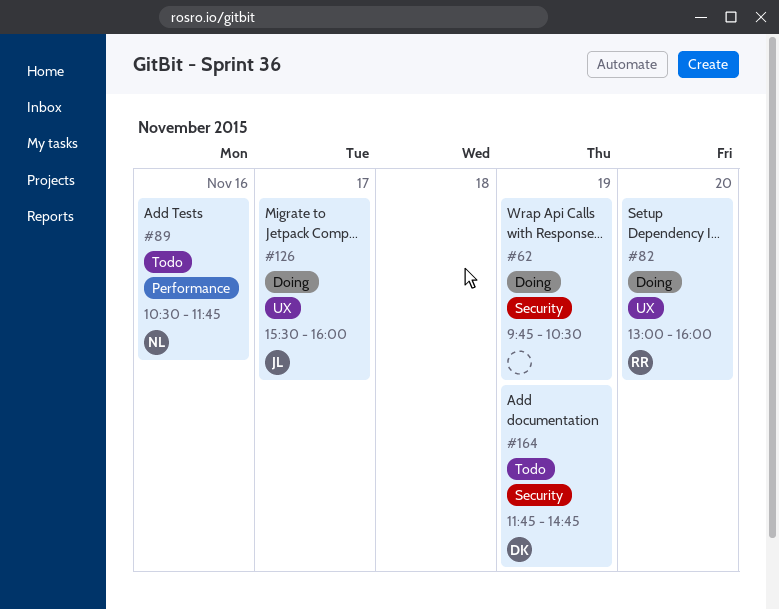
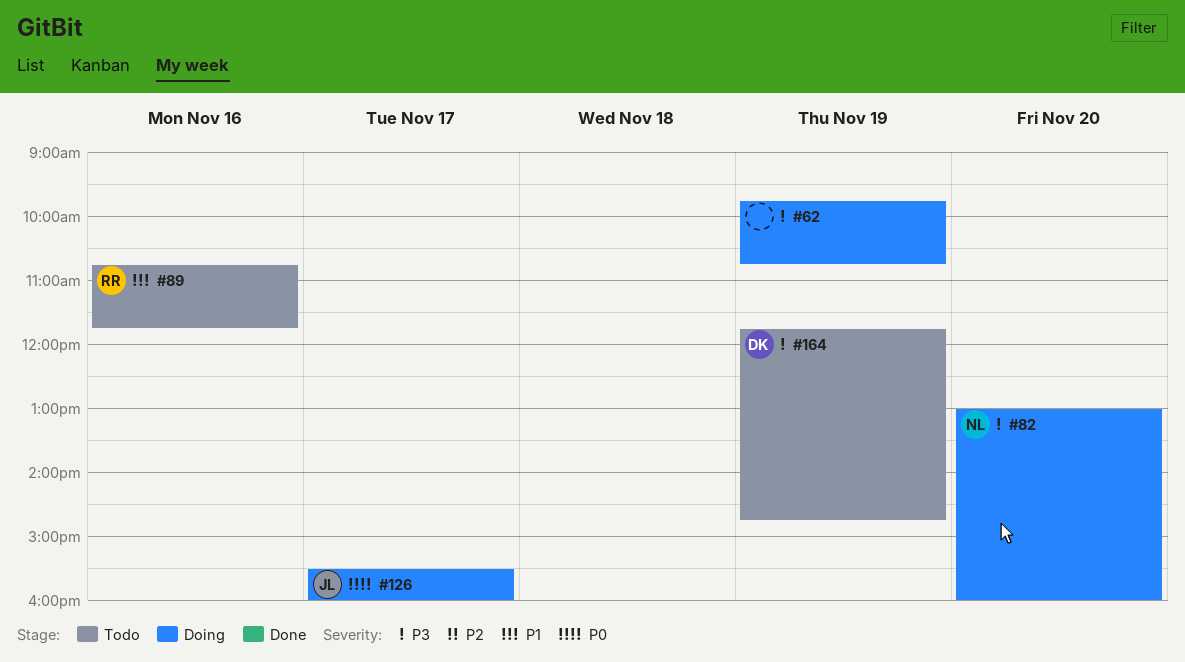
#62, ends: 10:30 -> 10:45
#82, owner: RR -> NL
#89, owner: NL -> RR
#89, begins: 10:30 -> 10:45

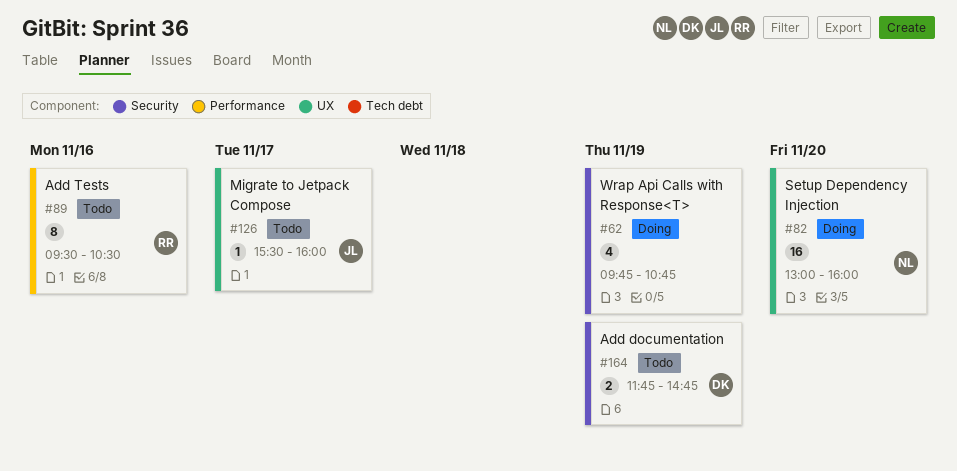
#89, begins: 10:45 -> 09:30
#89, ends: 11:45 -> 10:30
#126, status: Doing -> Todo

